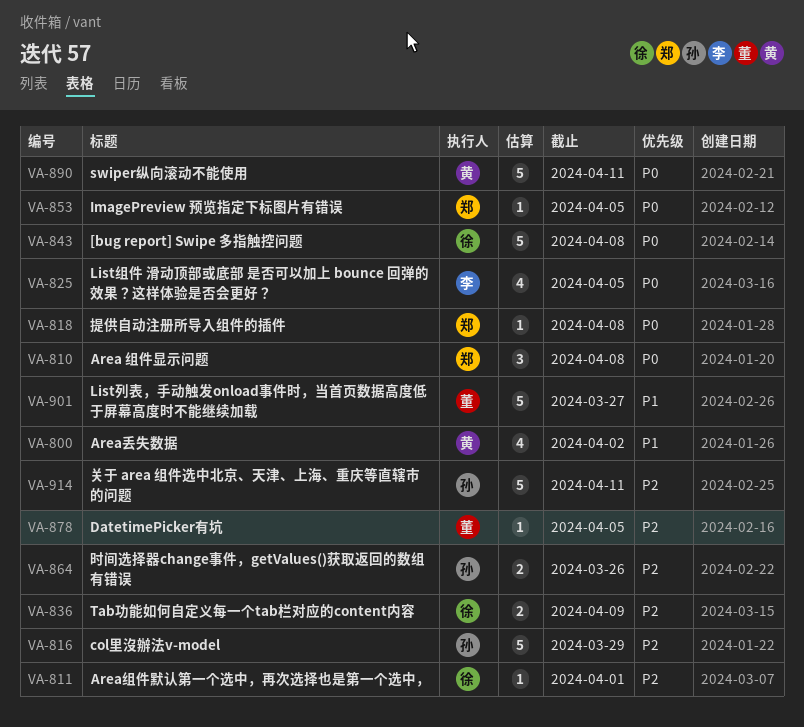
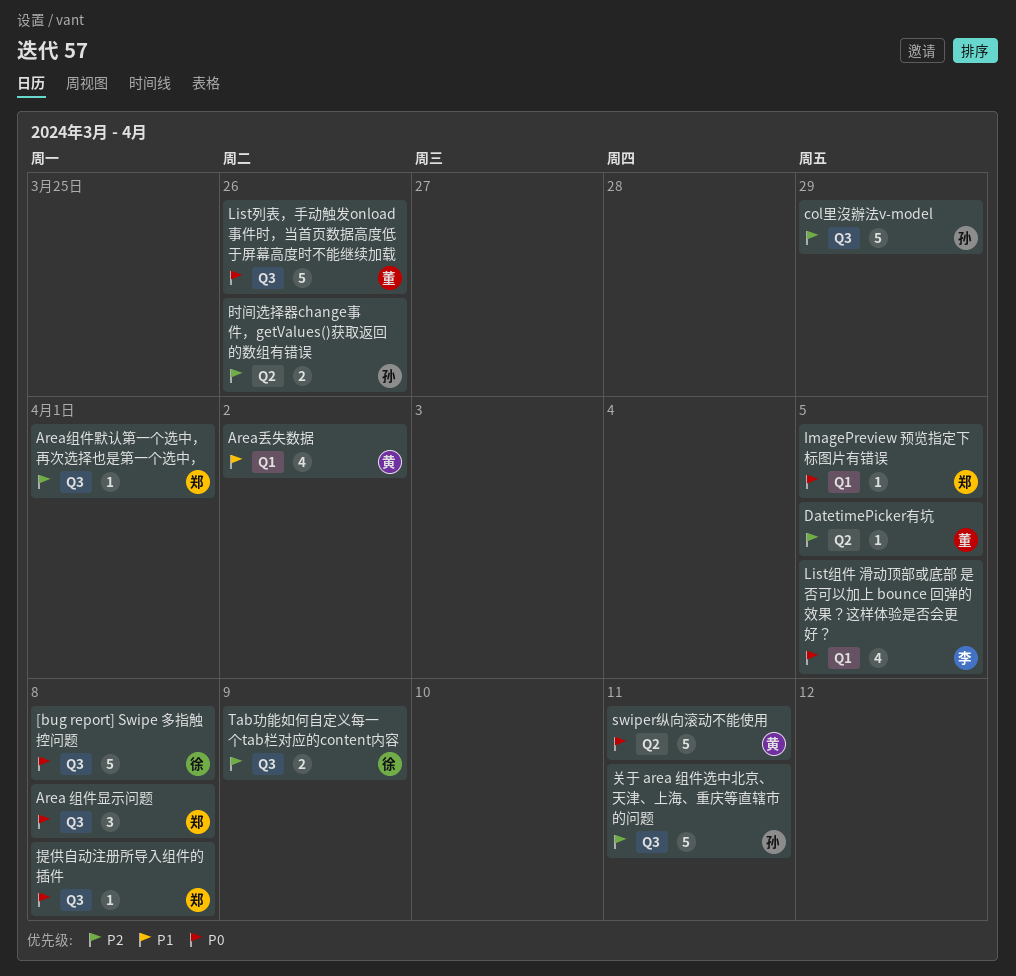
Area组件默认第一个选中，再次选择也是第一个选中，, owner: 徐 -> 郑
List列表，手动触发onload事件时，当首页数据高度低于屏幕高度时不能继续加载, priority: P1 -> P0
List列表，手动触发onload事件时，当首页数据高度低于屏幕高度时不能继续加载, due: Mar 27 -> Mar 26

